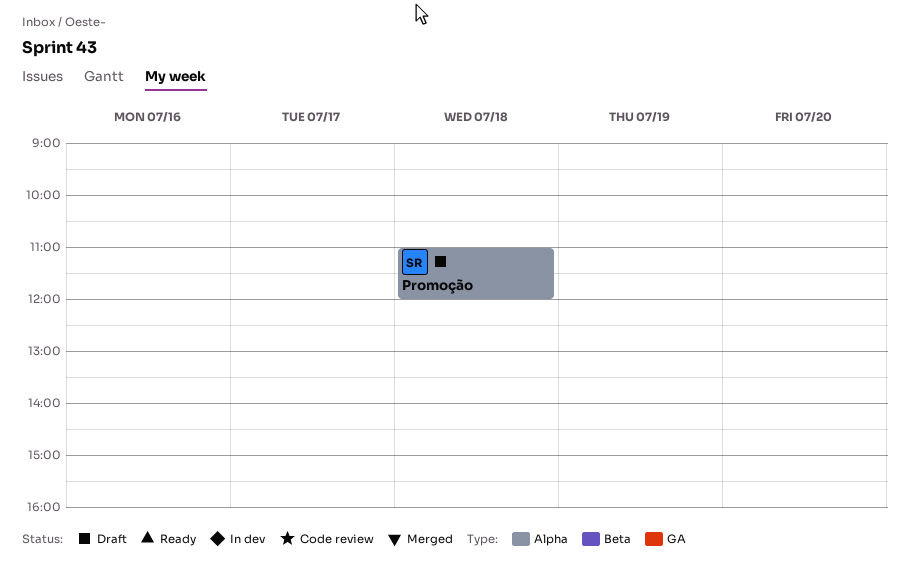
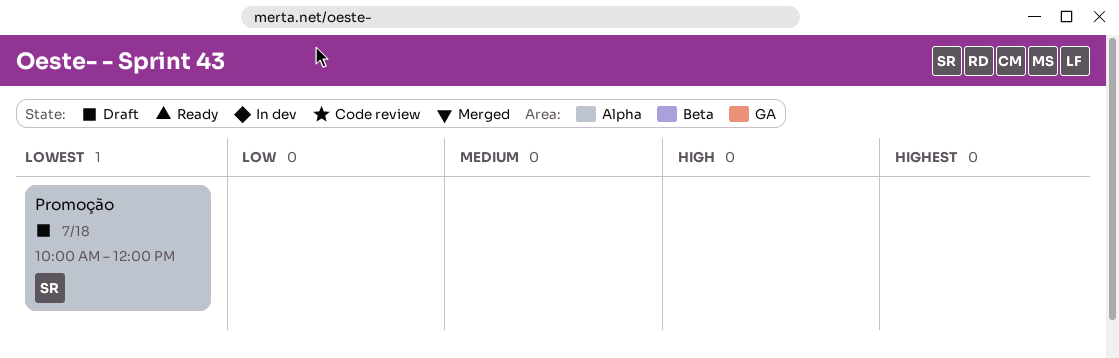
Promoção, begins: 11:00 -> 10:00

